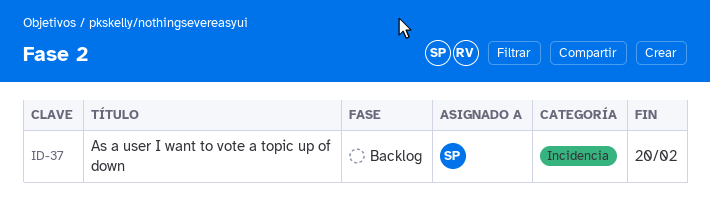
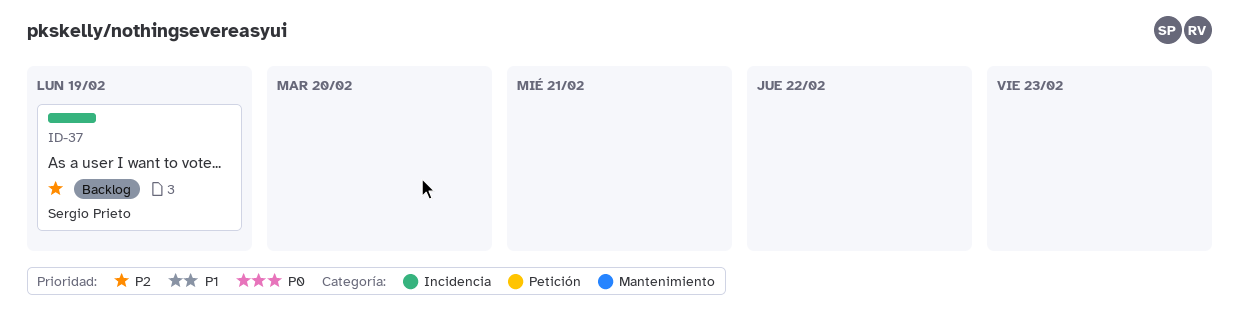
ID-37, due: Feb 20 -> Feb 19

